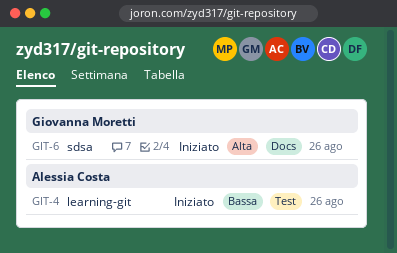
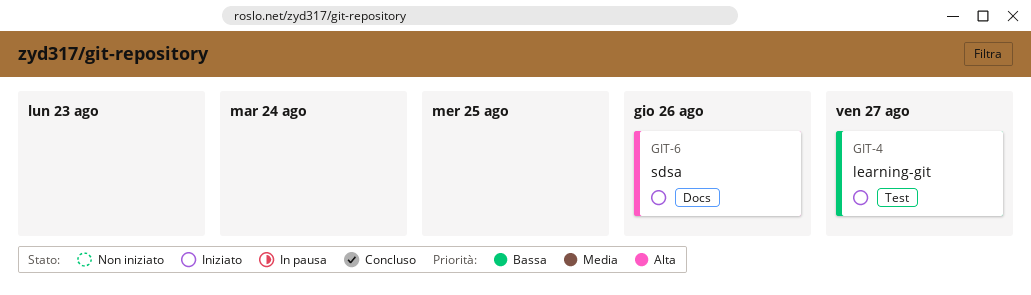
GIT-4, due: Aug 26 -> Aug 27

